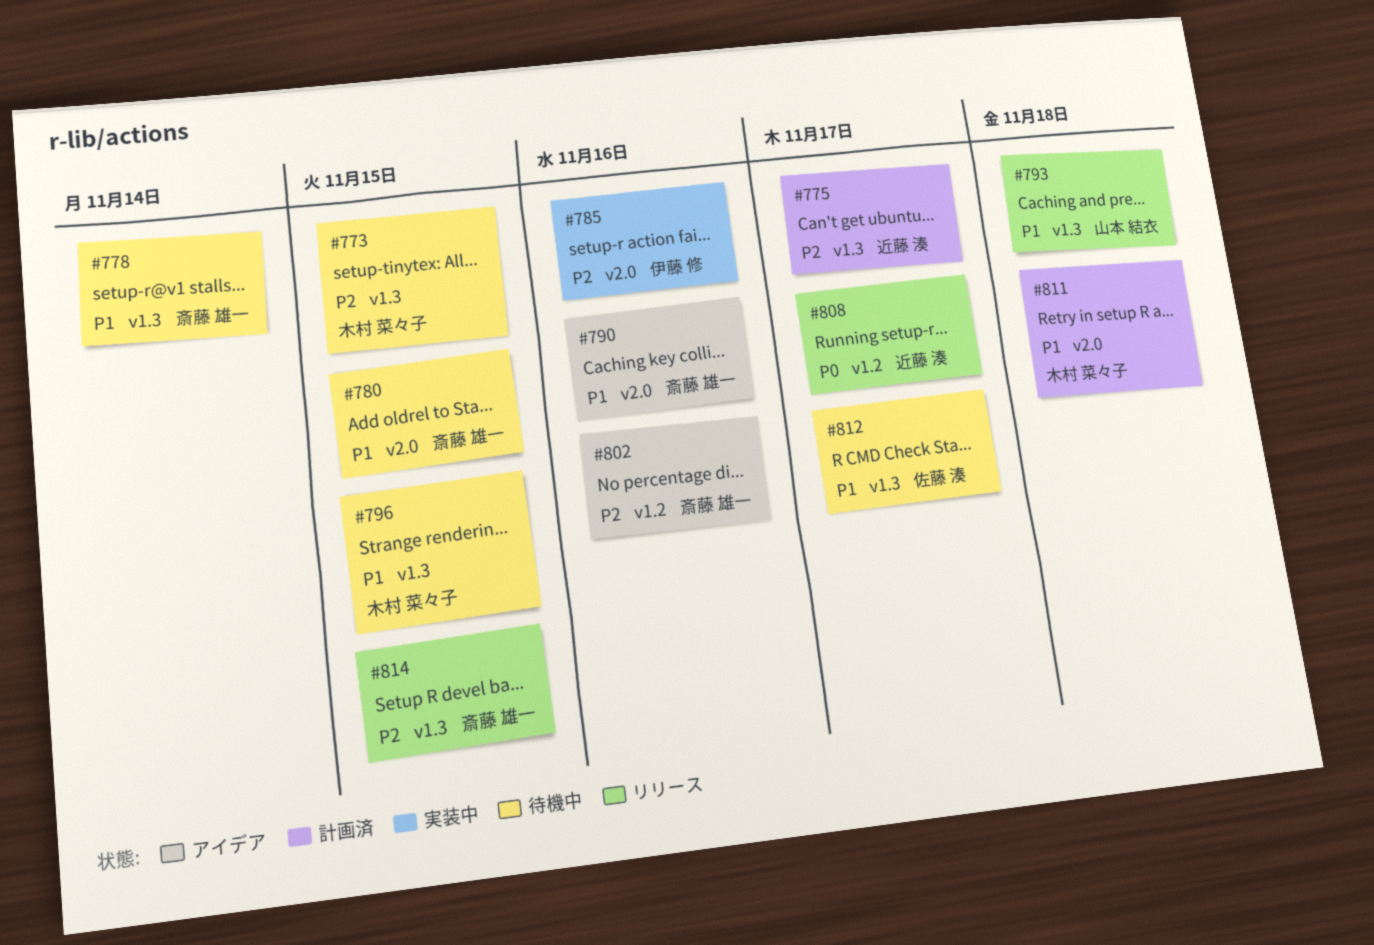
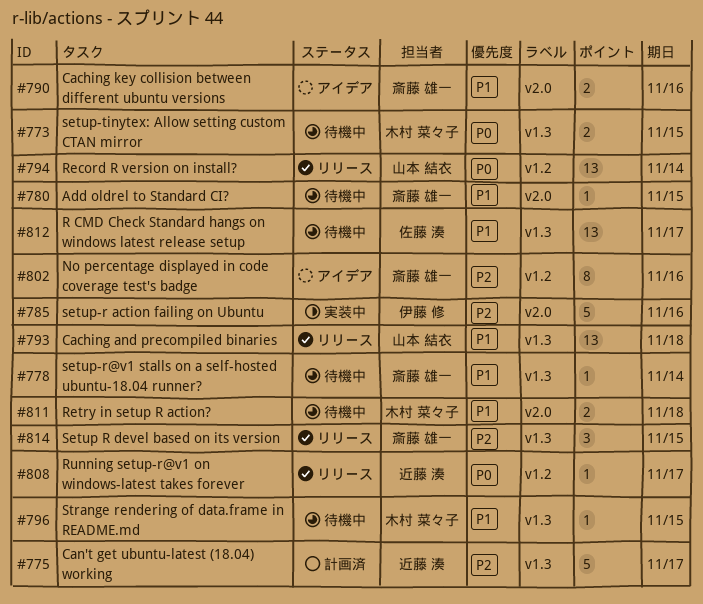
#773, priority: P2 -> P0
#794: none -> present
#811, status: 計画済 -> 待機中

